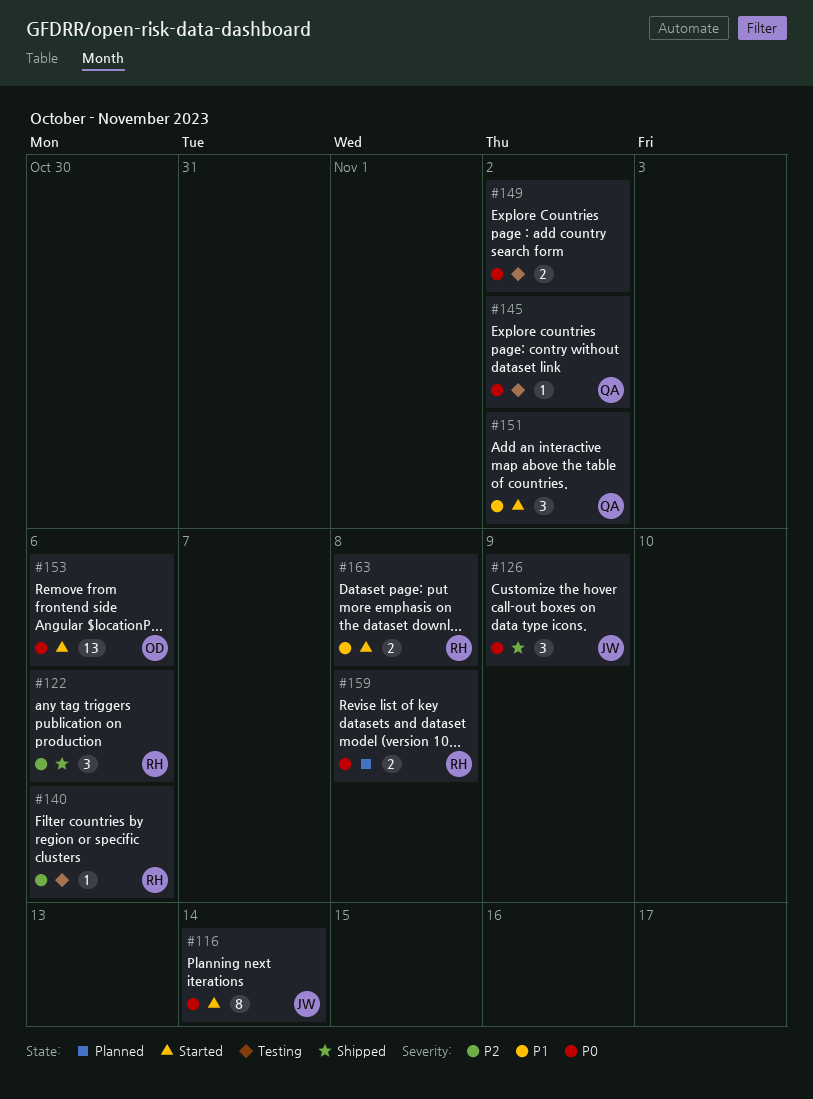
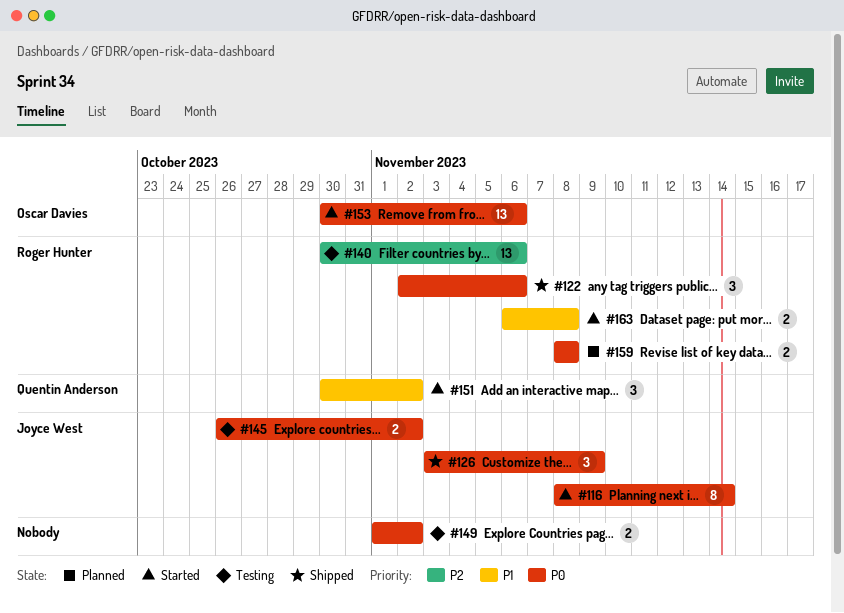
#122, priority: P2 -> P0
#140, estimate: 1 -> 13
#145, owner: Quentin Anderson -> Joyce West
#145, estimate: 1 -> 2

